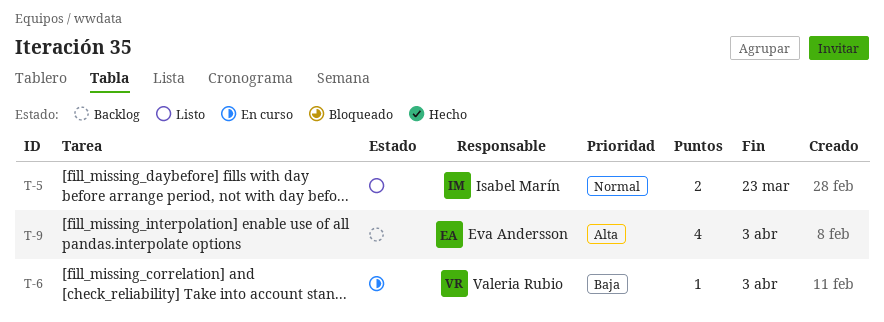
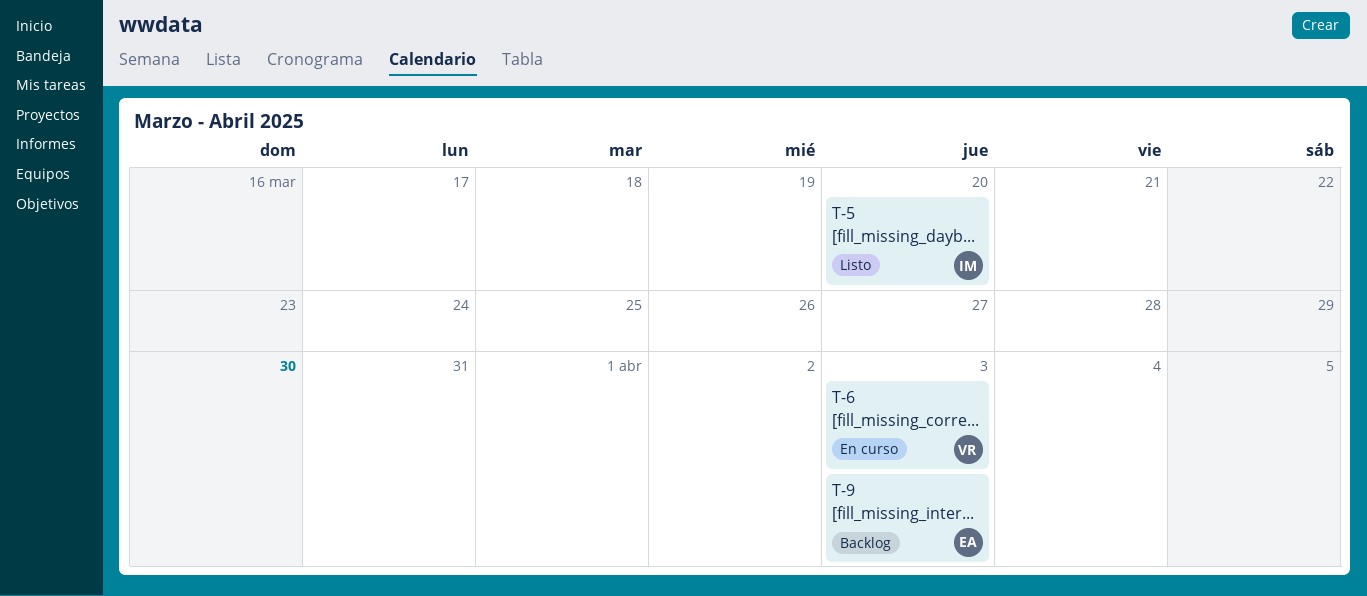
T-5, due: Mar 23 -> Mar 20

